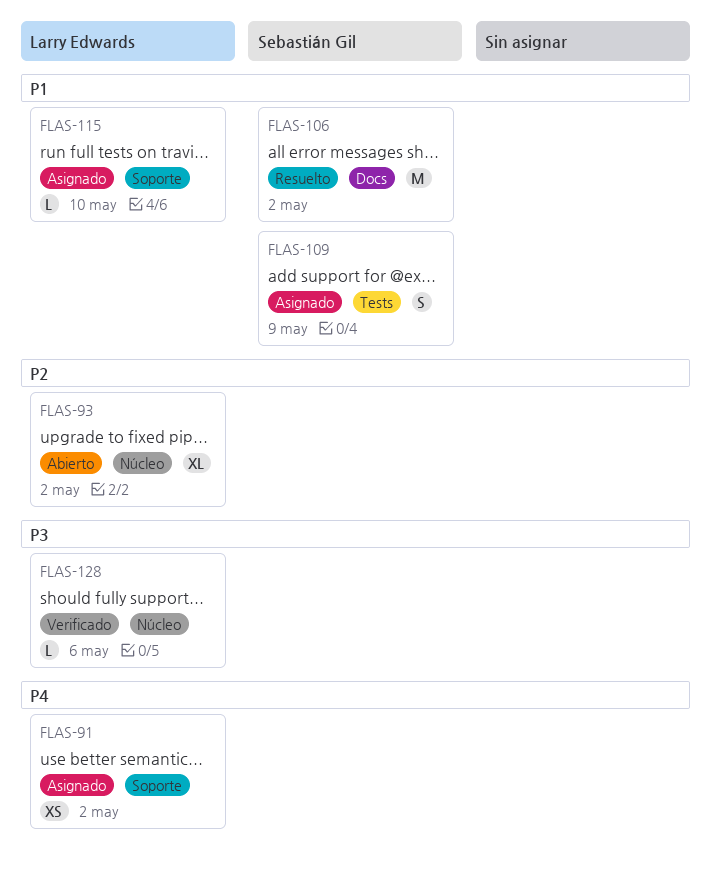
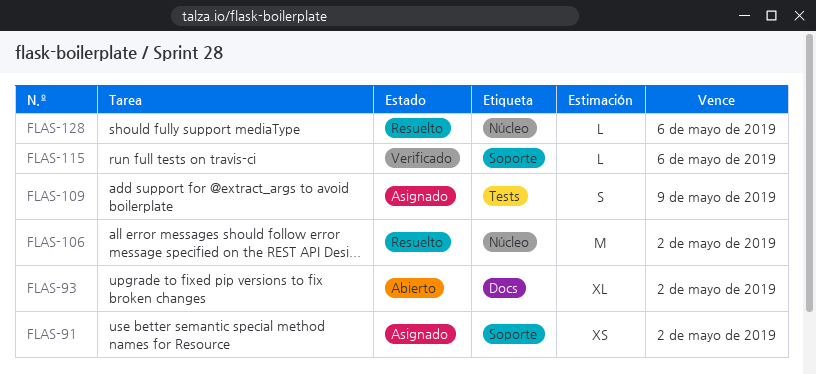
FLAS-93, label: Núcleo -> Docs
FLAS-106, label: Docs -> Núcleo
FLAS-115, status: Asignado -> Verificado
FLAS-115, due: May 10 -> May 6
FLAS-128, status: Verificado -> Resuelto

